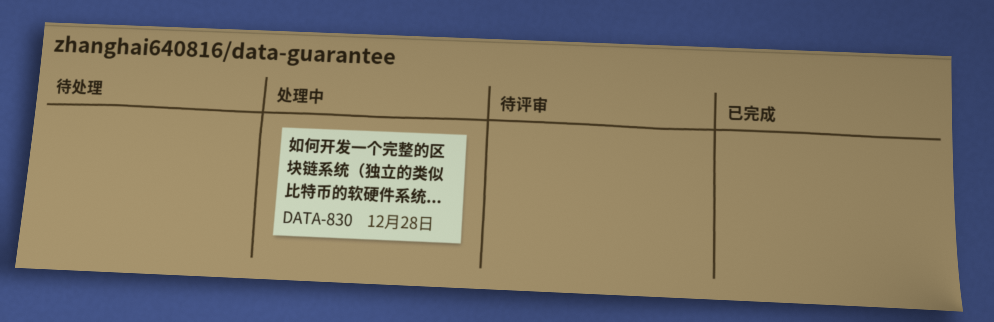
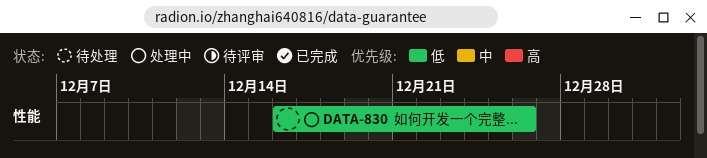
DATA-830, due: Dec 28 -> Dec 26

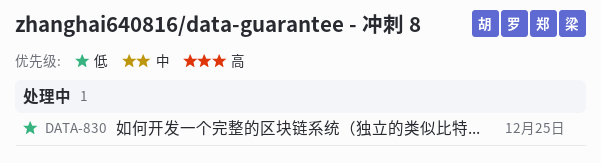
DATA-830, due: Dec 26 -> Dec 25

